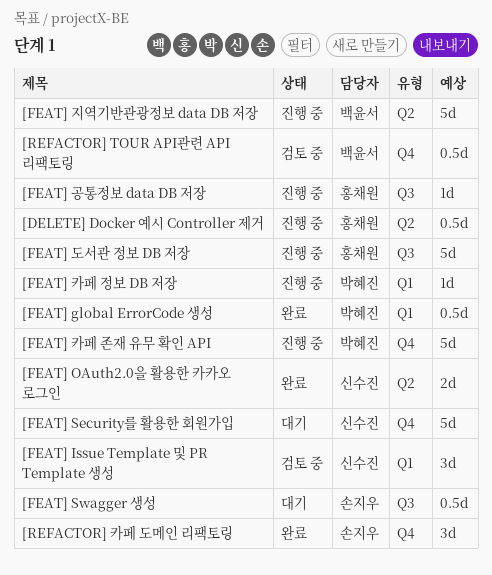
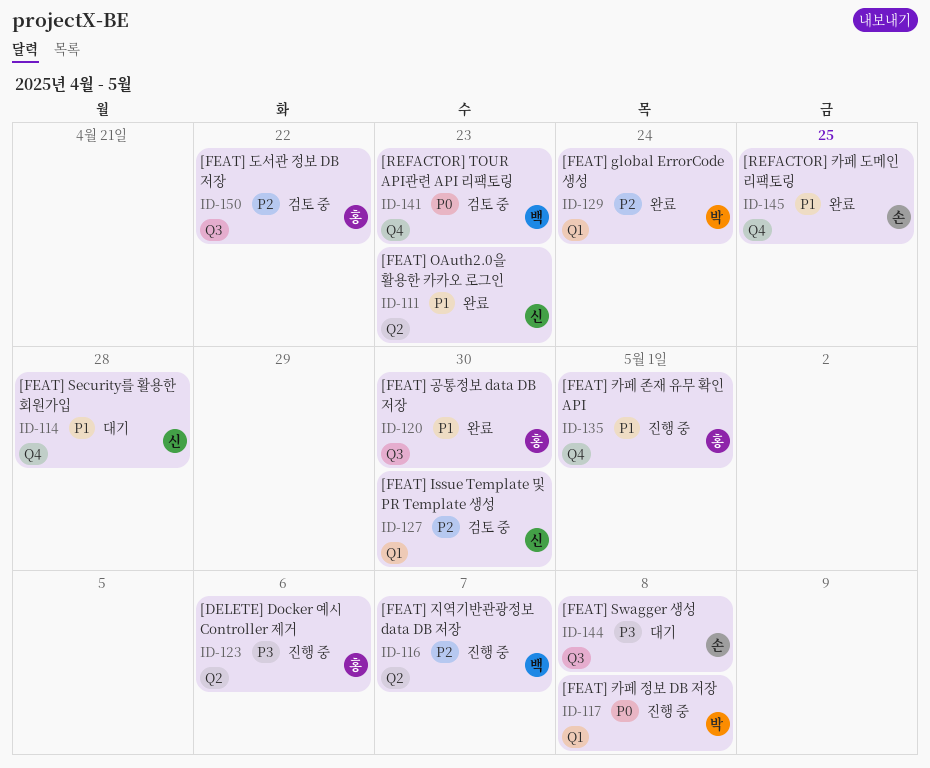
[FEAT] 공통정보 data DB 저장, status: 진행 중 -> 완료
[FEAT] 도서관 정보 DB 저장, status: 진행 중 -> 검토 중
[FEAT] 카페 존재 유무 확인 API, owner: 박혜진 -> 홍채원

